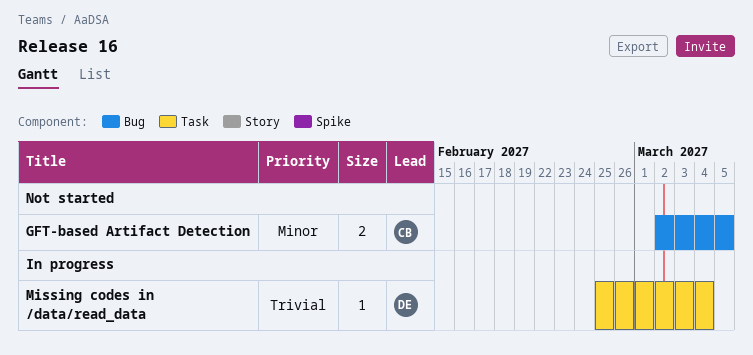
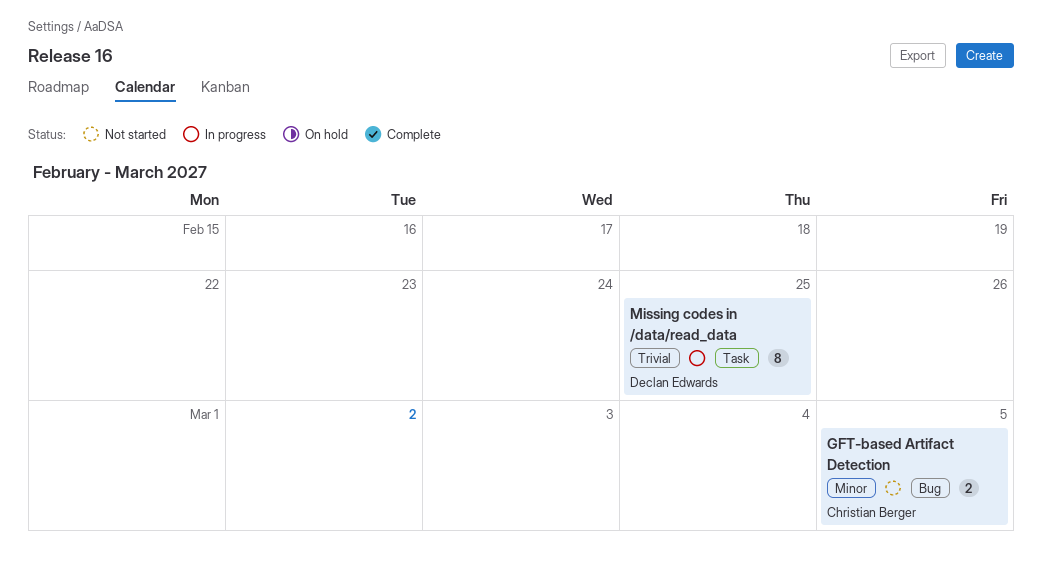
Missing codes in /data/read_data, estimate: 1 -> 8
Missing codes in /data/read_data, due: Mar 4 -> Feb 25

